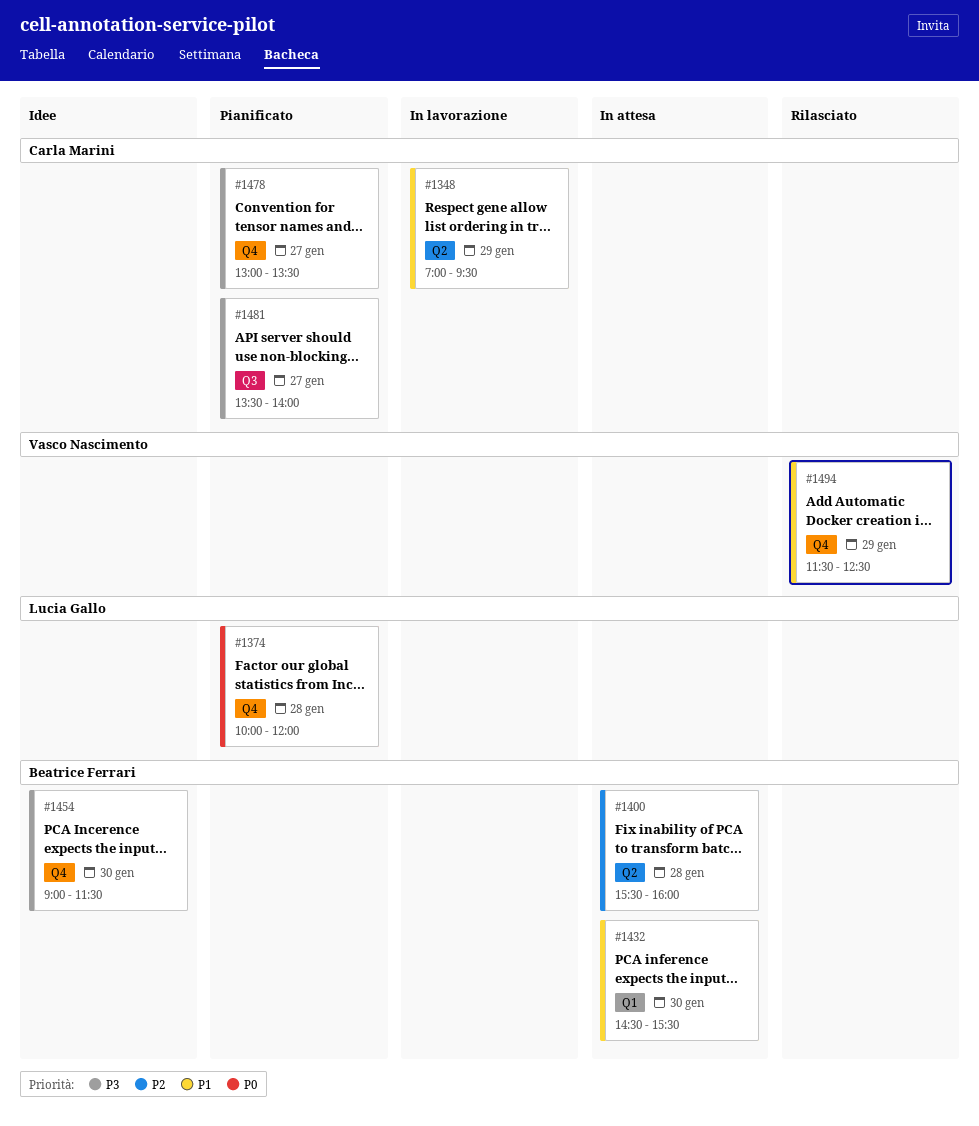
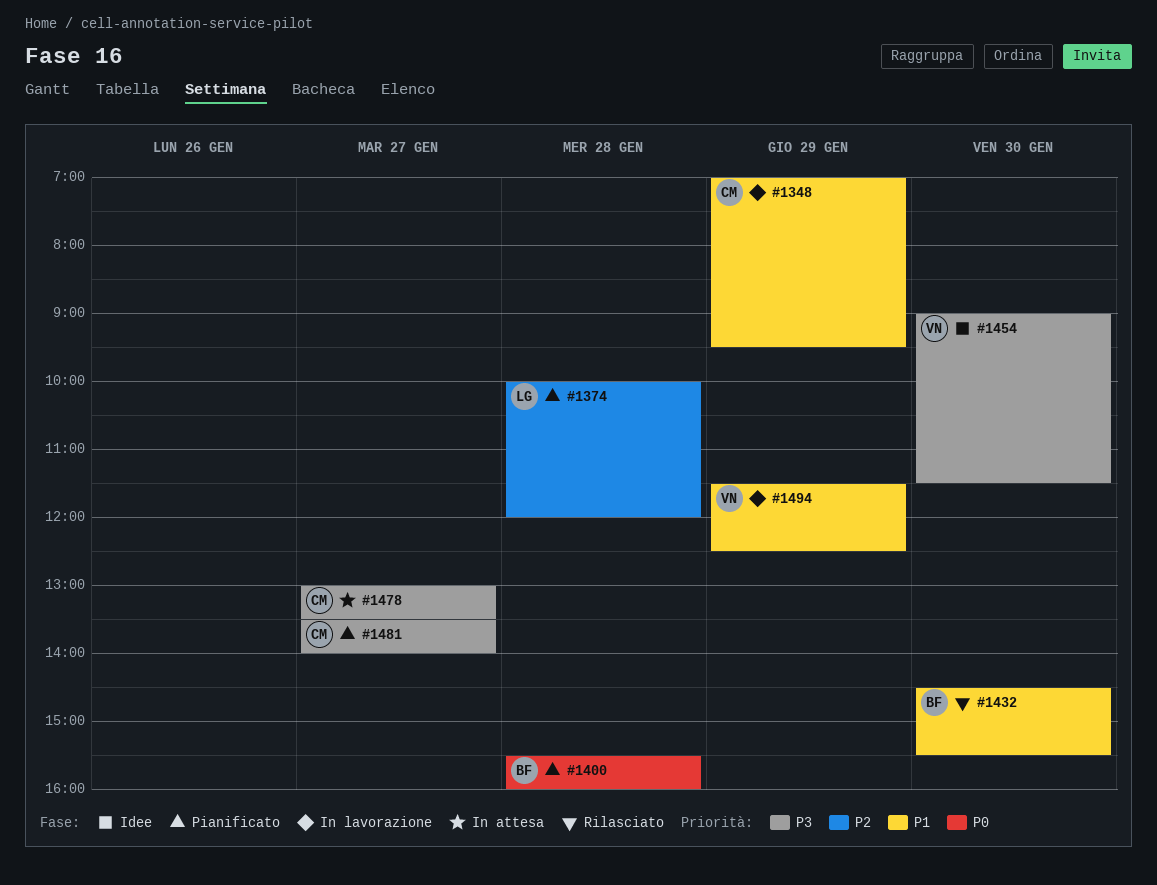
#1374, priority: P0 -> P2
#1400, status: In attesa -> Pianificato
#1400, priority: P2 -> P0
#1432, status: In attesa -> Rilasciato
#1454, owner: Beatrice Ferrari -> Vasco Nascimento
#1478, status: Pianificato -> In attesa
#1494, status: Rilasciato -> In lavorazione

